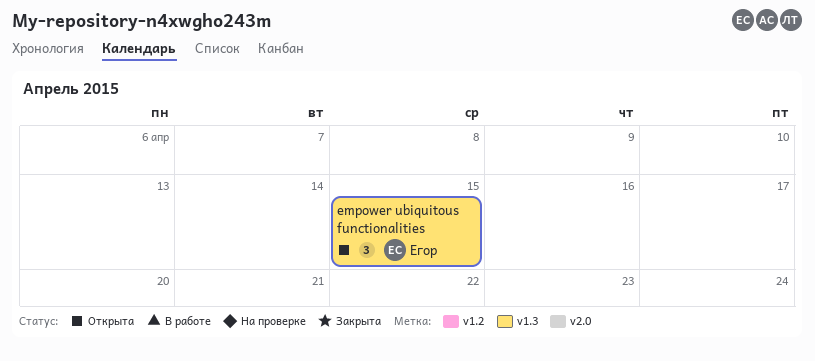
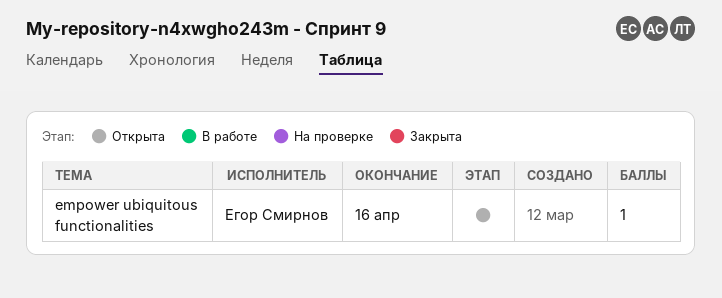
empower ubiquitous functionalities, estimate: 3 -> 1
empower ubiquitous functionalities, due: Apr 15 -> Apr 16

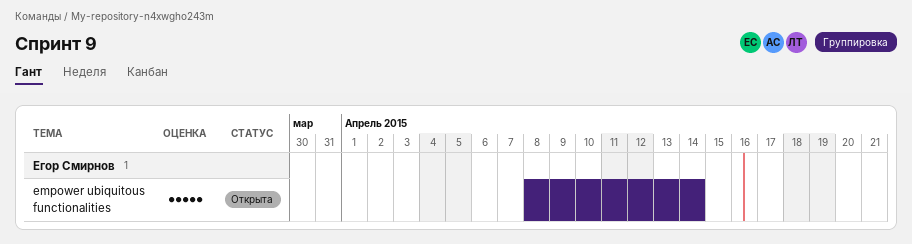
empower ubiquitous functionalities, estimate: 1 -> 5
empower ubiquitous functionalities, due: Apr 16 -> Apr 14

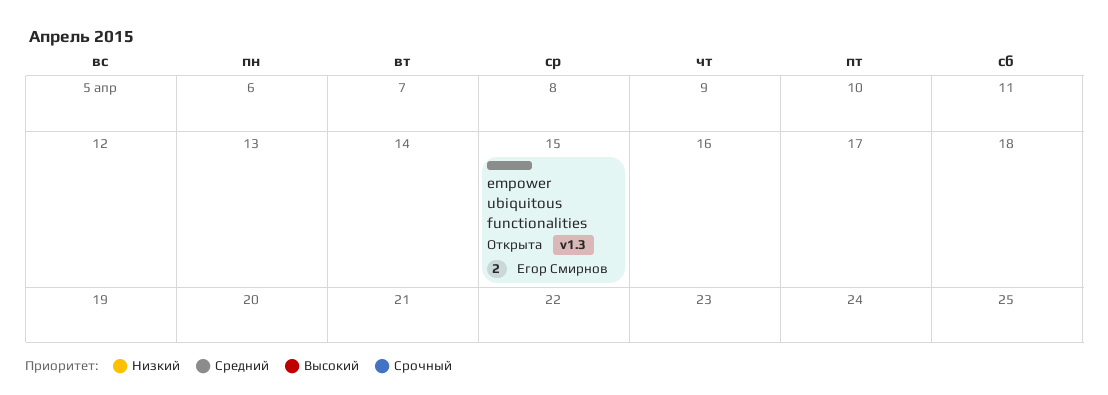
empower ubiquitous functionalities, estimate: 5 -> 2
empower ubiquitous functionalities, due: Apr 14 -> Apr 15

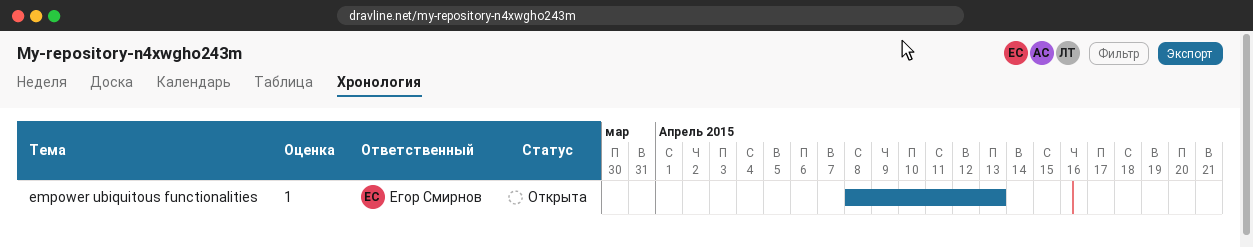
empower ubiquitous functionalities, estimate: 2 -> 1
empower ubiquitous functionalities, due: Apr 15 -> Apr 13

